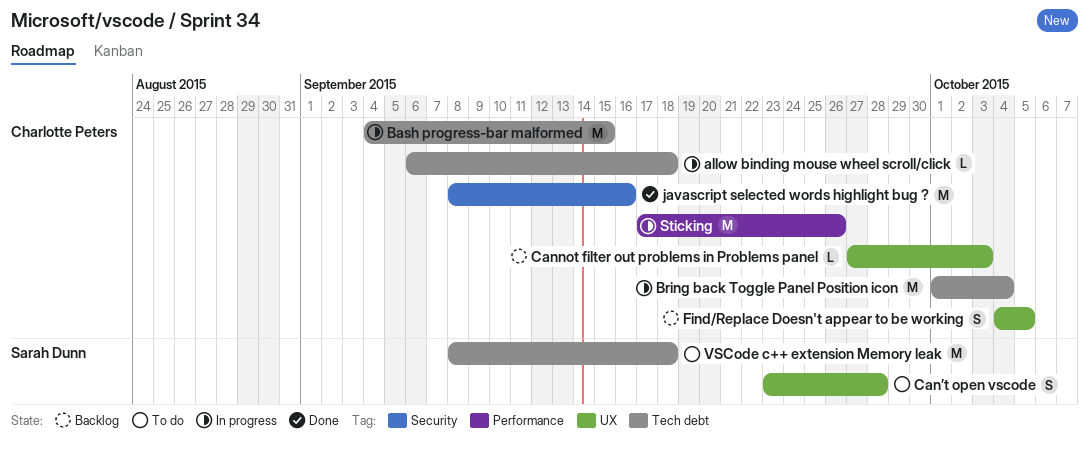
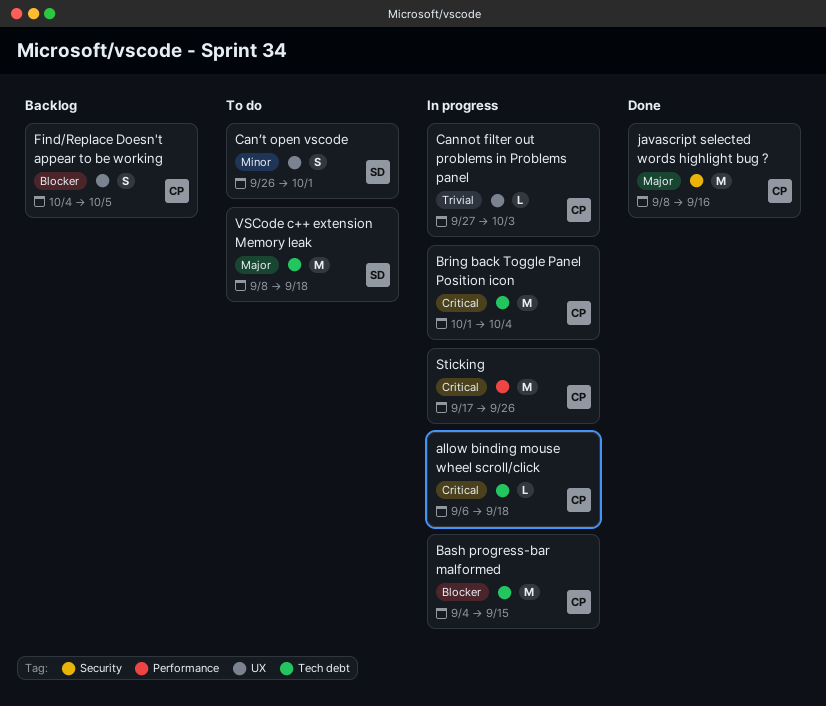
Cannot filter out problems in Problems panel, status: Backlog -> In progress
Can’t open vscode, start: Sep 23 -> Sep 26
Can’t open vscode, due: Sep 28 -> Oct 1

